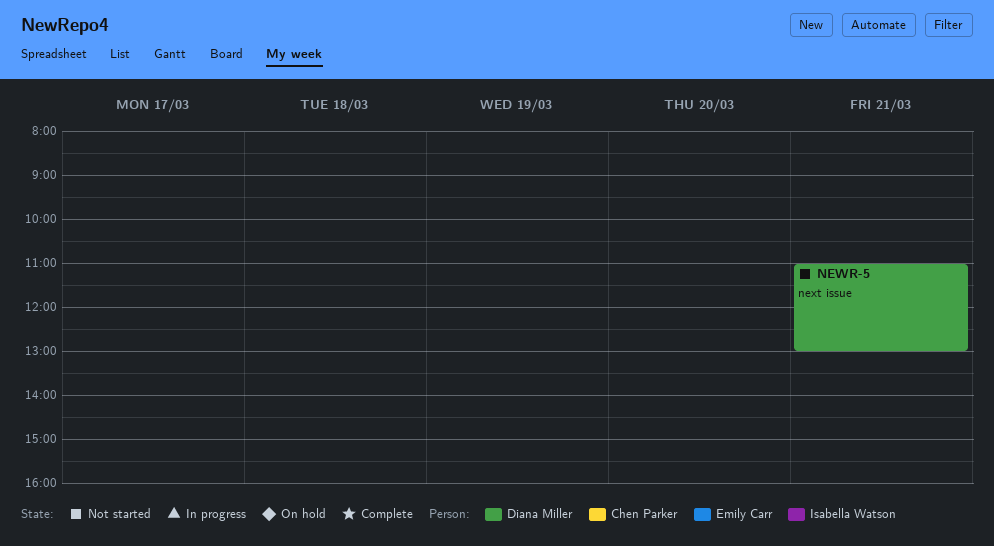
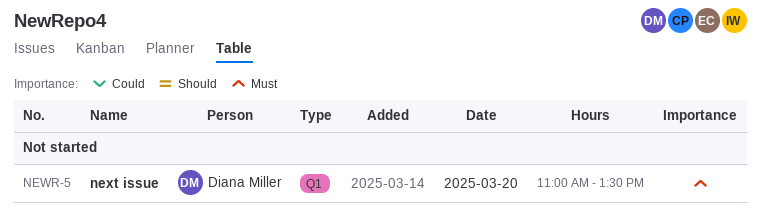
NEWR-5, day: Mar 21 -> Mar 20
NEWR-5, ends: 13:00 -> 13:30

